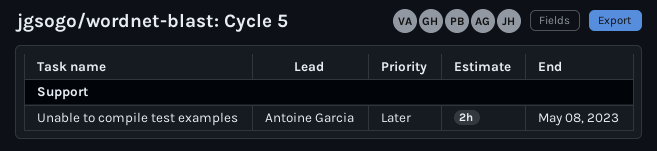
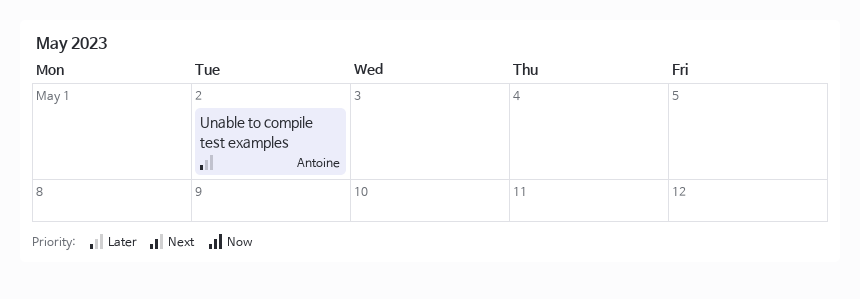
Unable to compile test examples, due: May 8 -> May 2

